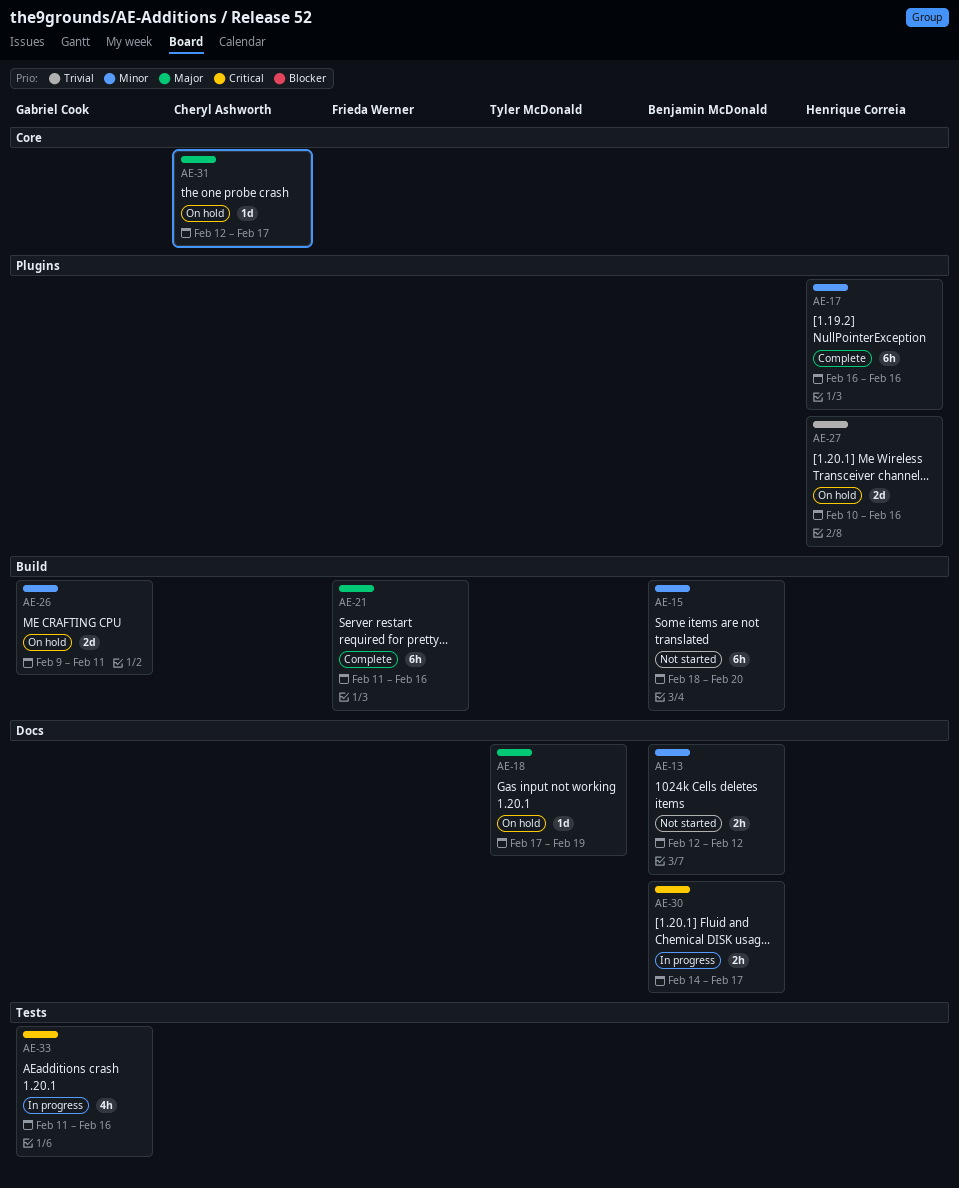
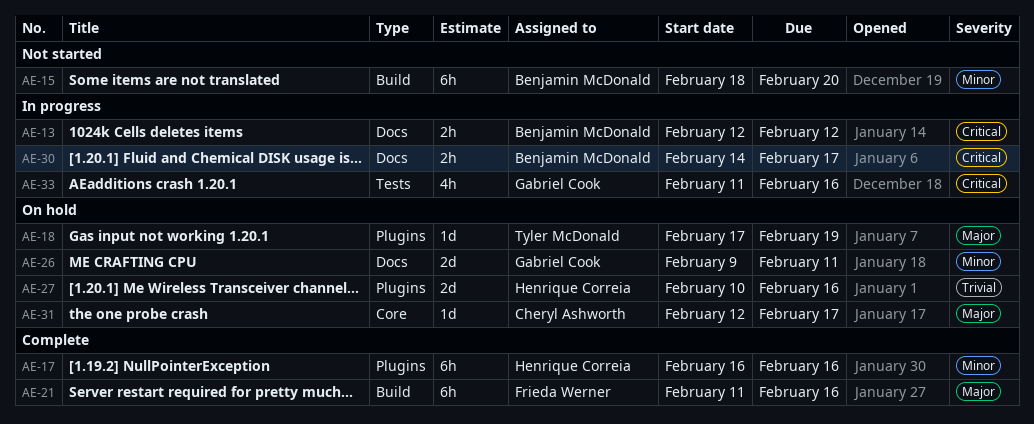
AE-13, status: Not started -> In progress
AE-13, priority: Minor -> Critical
AE-18, label: Docs -> Plugins
AE-26, label: Build -> Docs

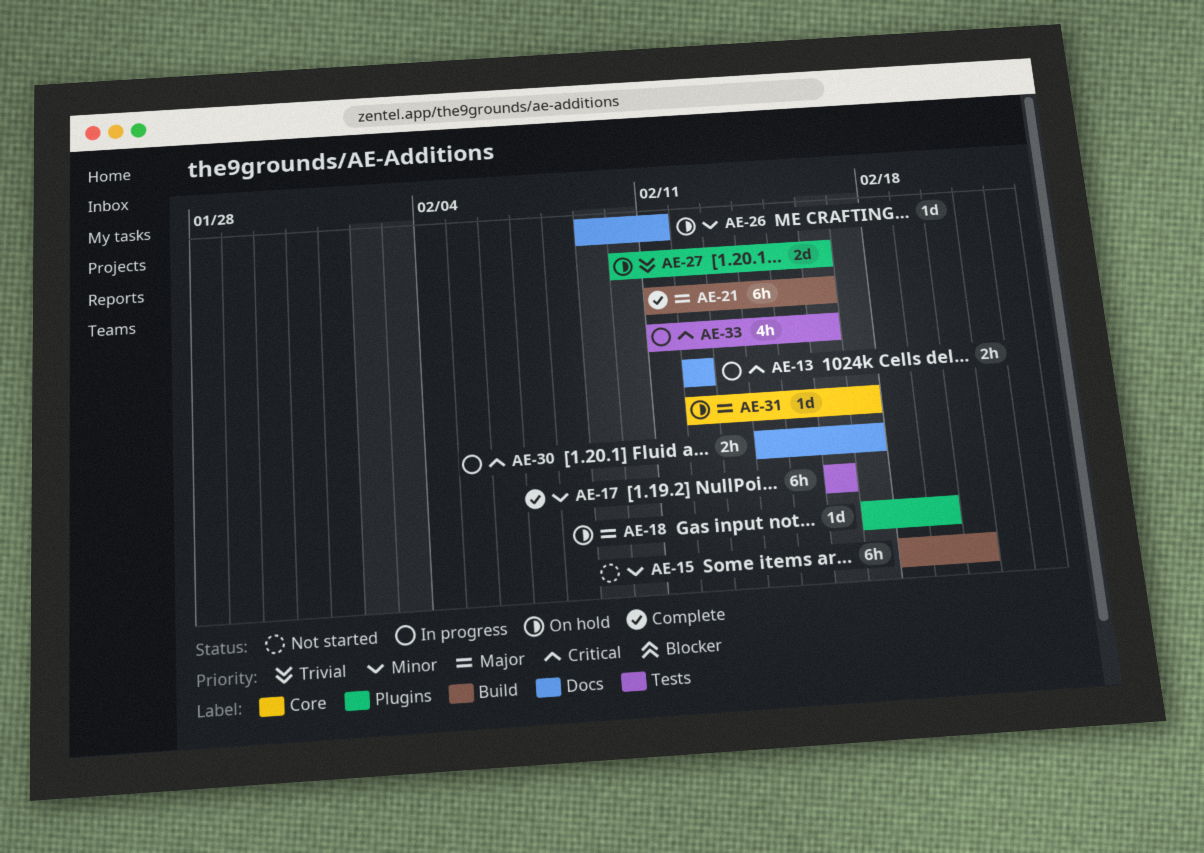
AE-17, label: Plugins -> Tests
AE-26, estimate: 2d -> 1d

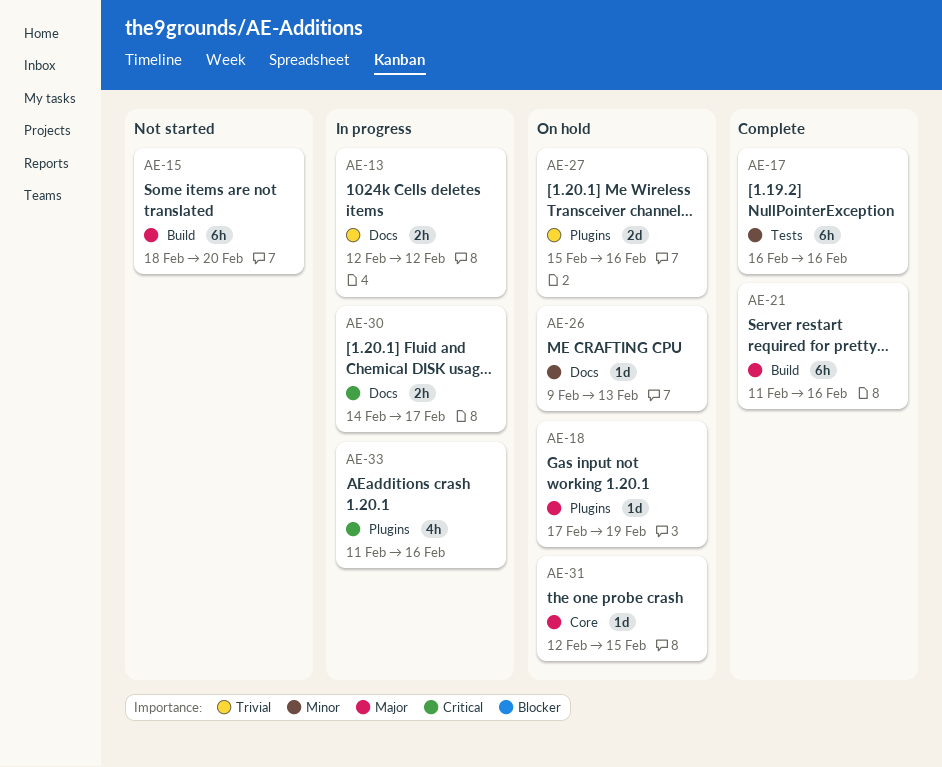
AE-13, priority: Critical -> Trivial
AE-15, priority: Minor -> Major
AE-26, due: Feb 11 -> Feb 13
AE-27, start: Feb 10 -> Feb 15
AE-31, due: Feb 17 -> Feb 15
AE-33, label: Tests -> Plugins

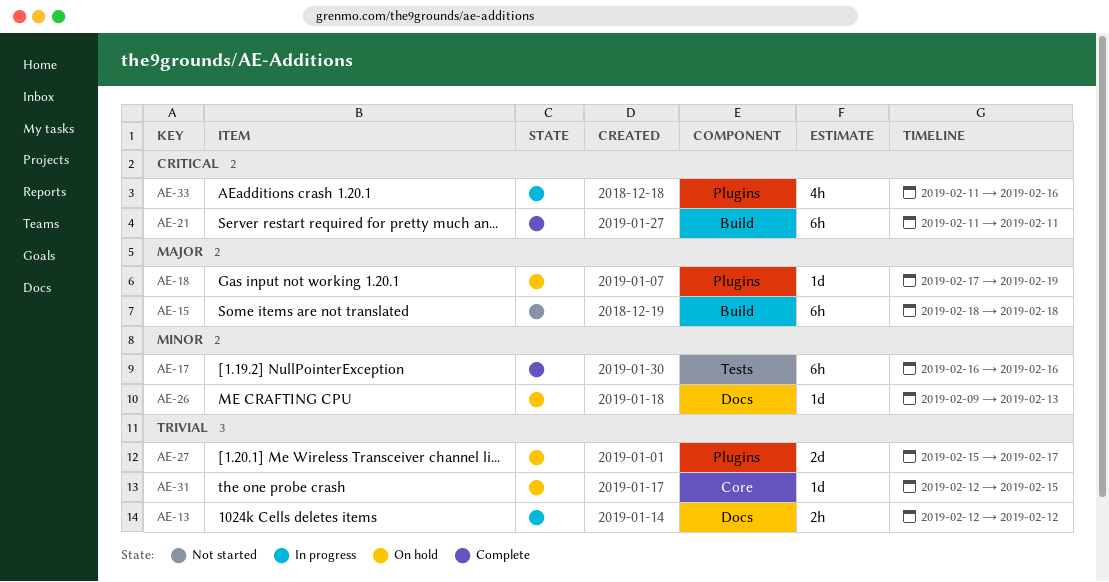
AE-15, due: Feb 20 -> Feb 18
AE-21, priority: Major -> Critical
AE-21, due: Feb 16 -> Feb 11
AE-27, due: Feb 16 -> Feb 17
AE-30: present -> none
AE-31, priority: Major -> Trivial

